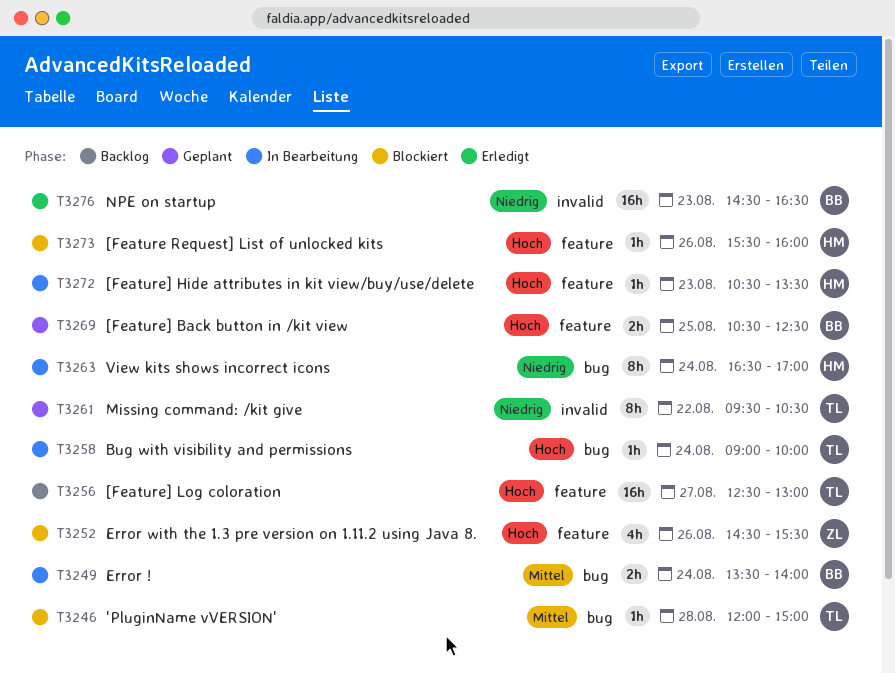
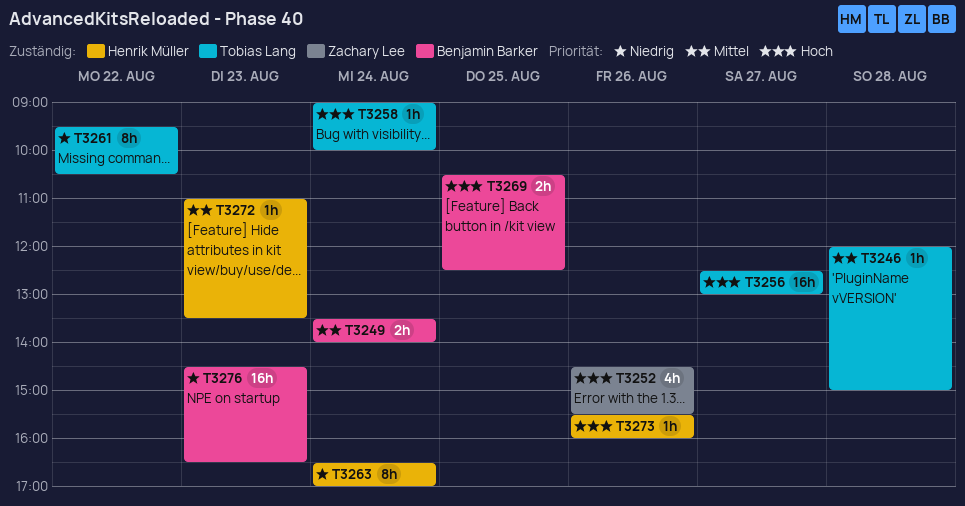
T3272, priority: Hoch -> Mittel
T3272, begins: 10:30 -> 11:00

